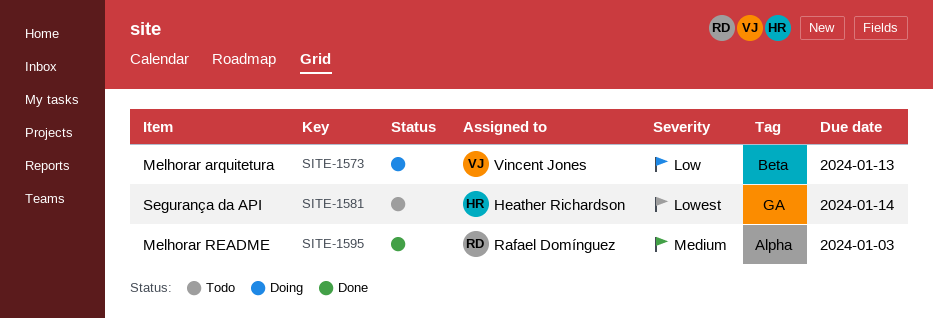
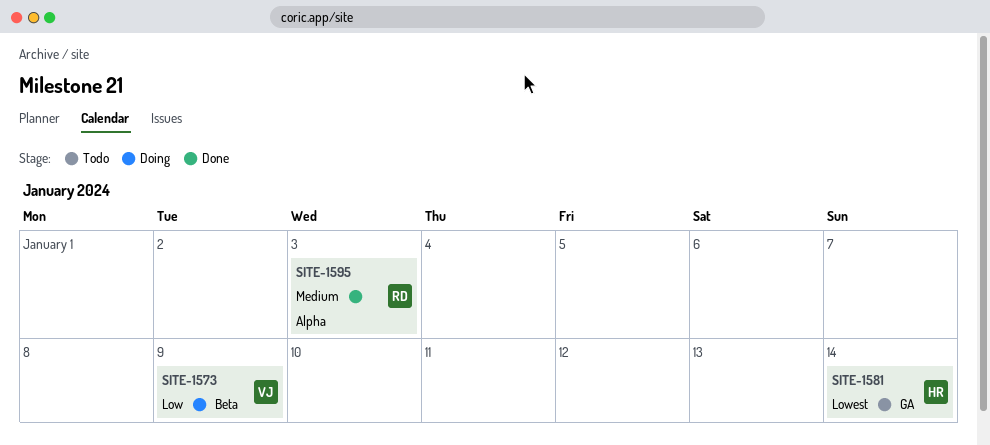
SITE-1573, due: Jan 13 -> Jan 9

